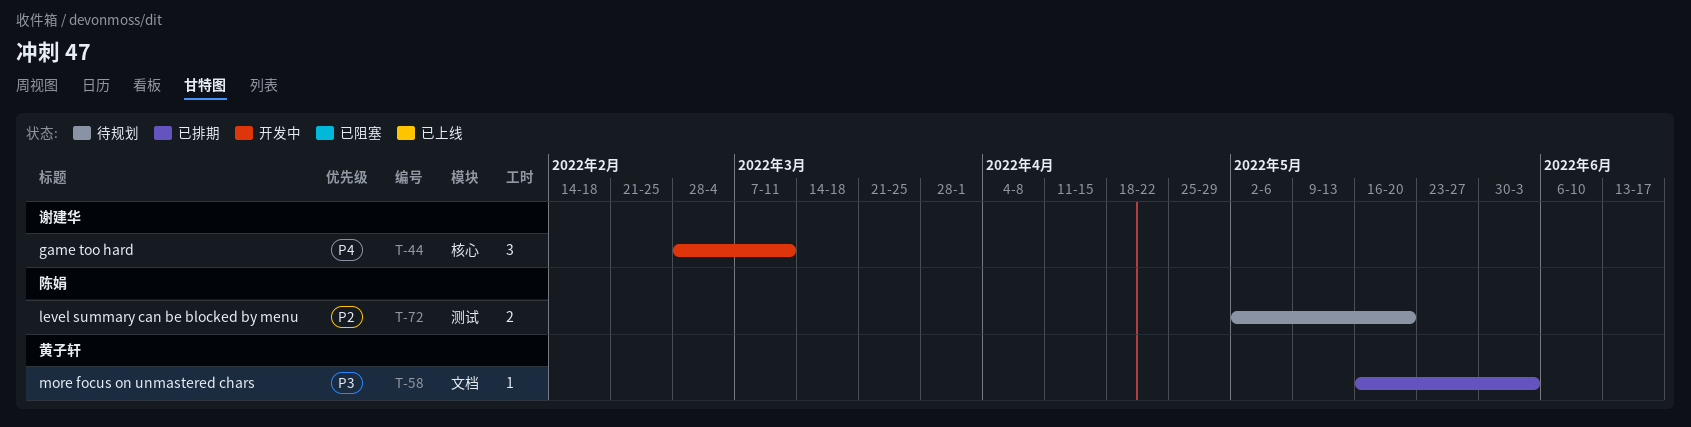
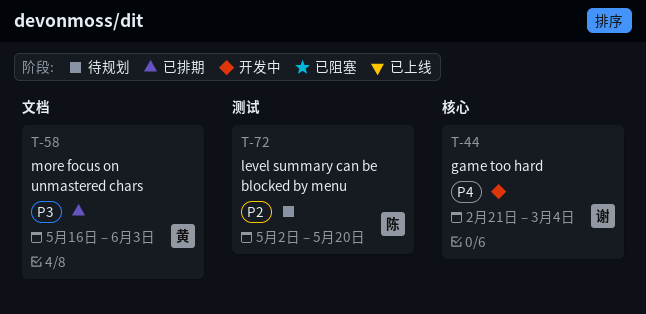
T-44, start: Feb 28 -> Feb 21
T-44, due: Mar 11 -> Mar 4

